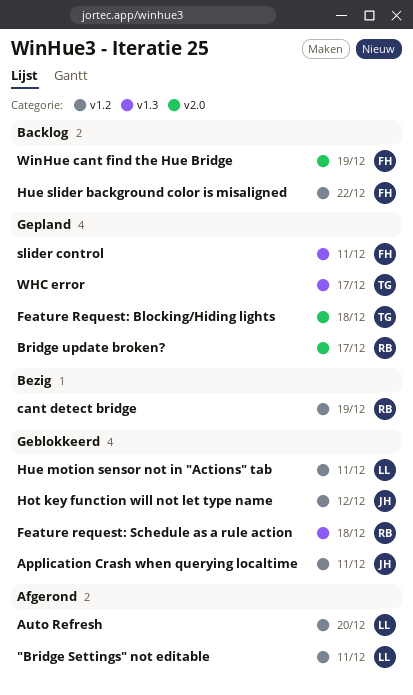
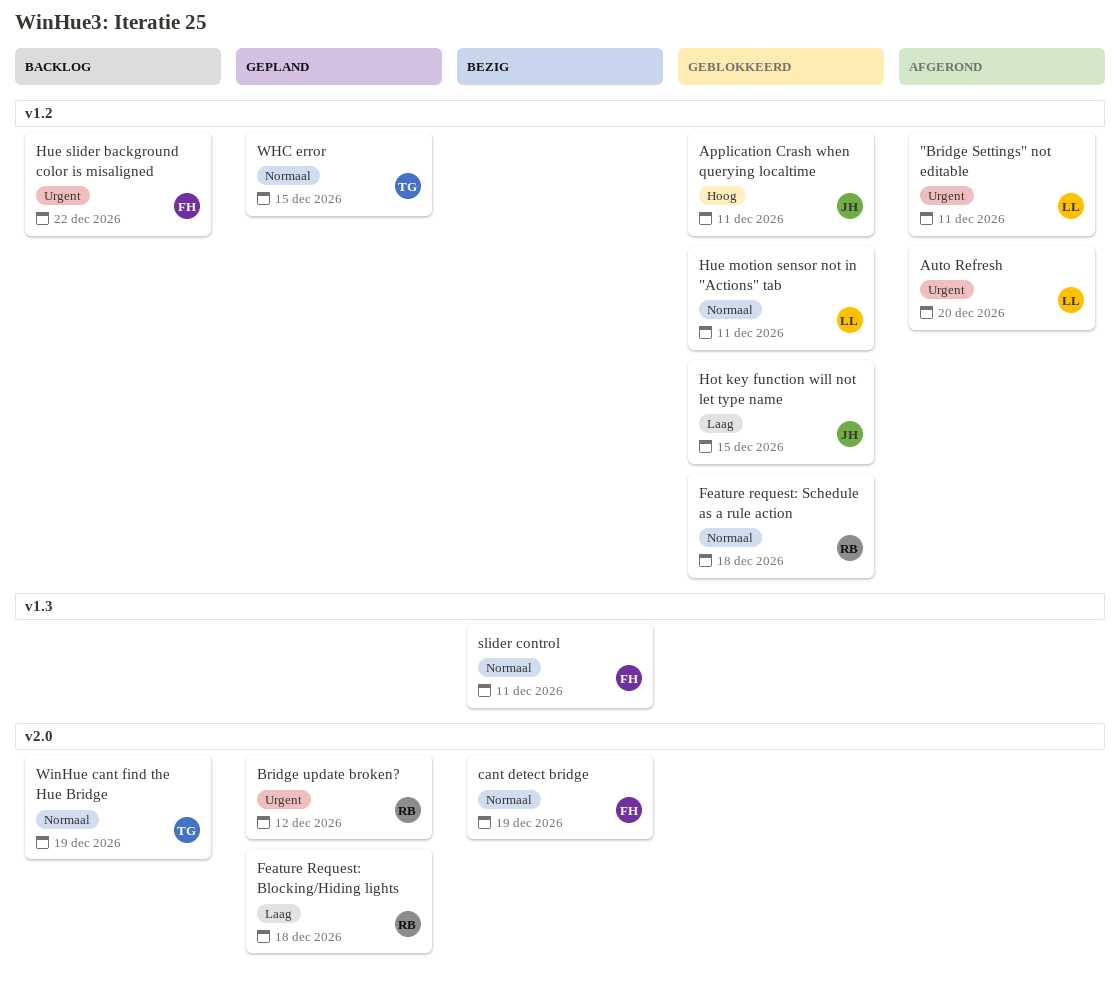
Bridge update broken?, due: Dec 17 -> Dec 12
cant detect bridge, owner: RB -> FH
cant detect bridge, label: v1.2 -> v2.0
Feature Request: Blocking/Hiding lights, owner: TG -> RB
Feature request: Schedule as a rule action, label: v1.3 -> v1.2
Hot key function will not let type name, due: Dec 12 -> Dec 15
slider control, status: Gepland -> Bezig
WHC error, label: v1.3 -> v1.2
WHC error, due: Dec 17 -> Dec 15
WinHue cant find the Hue Bridge, owner: FH -> TG

